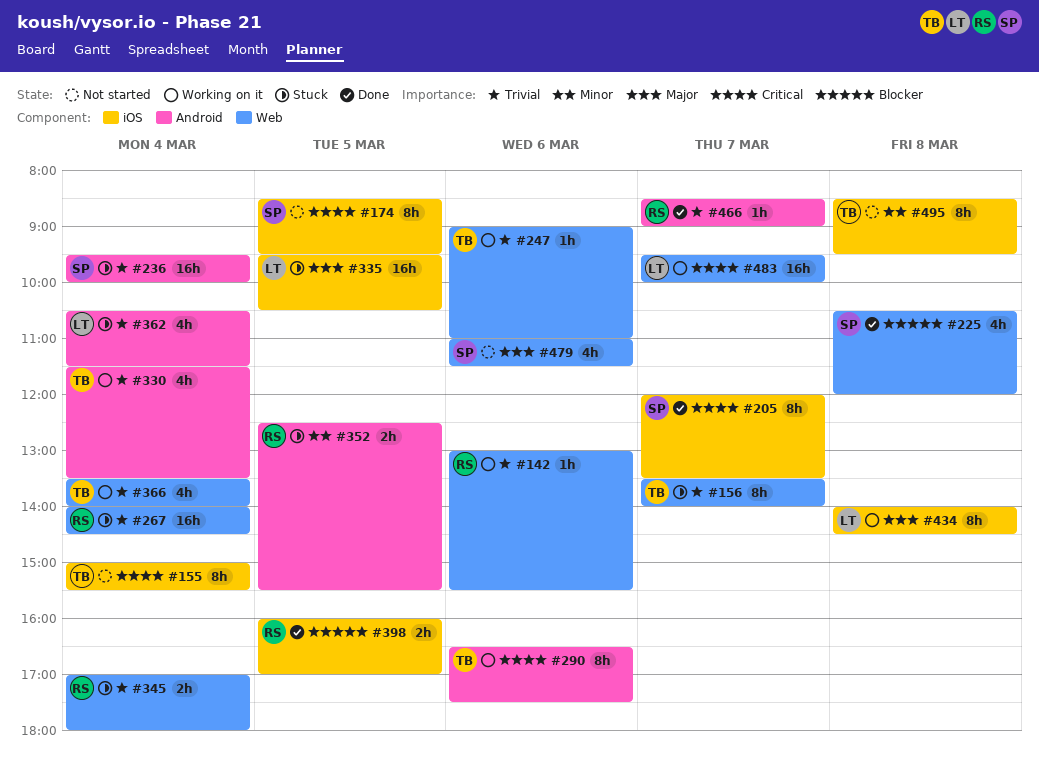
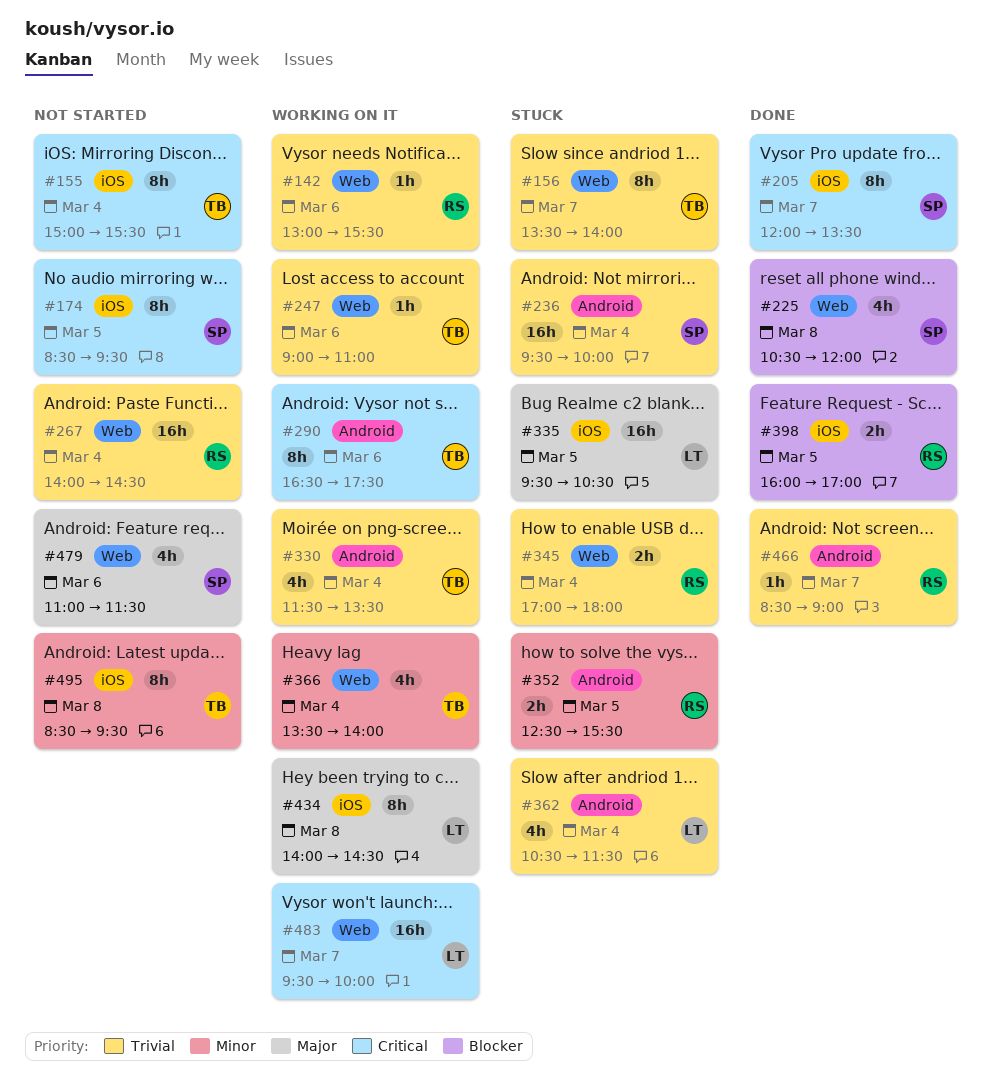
#267, status: Stuck -> Not started
#366, priority: Trivial -> Minor

